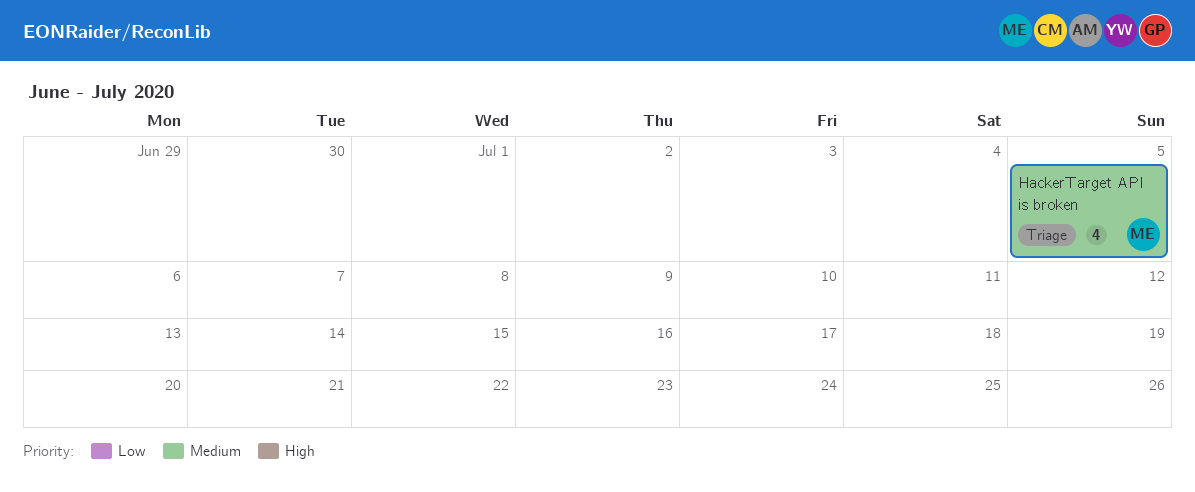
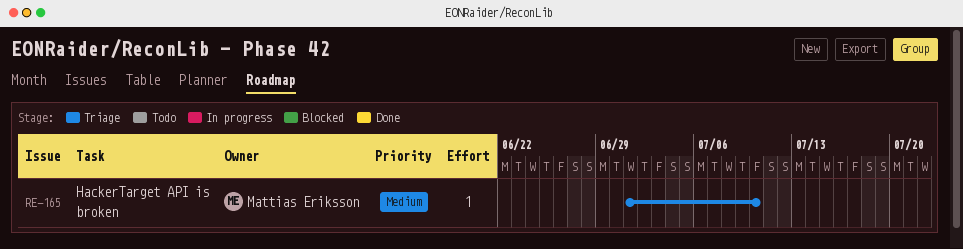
HackerTarget API is broken, estimate: 4 -> 1
HackerTarget API is broken, due: Jul 5 -> Jul 10

